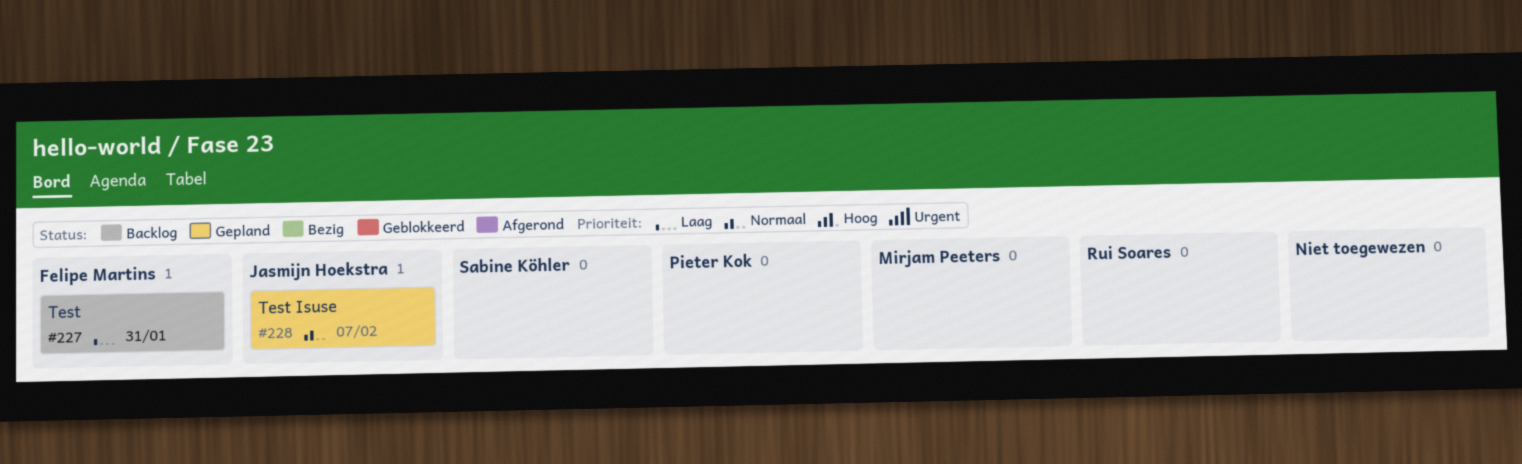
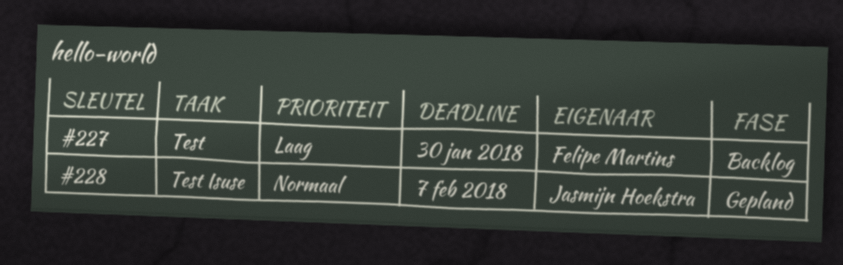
#227, due: Jan 31 -> Jan 30

